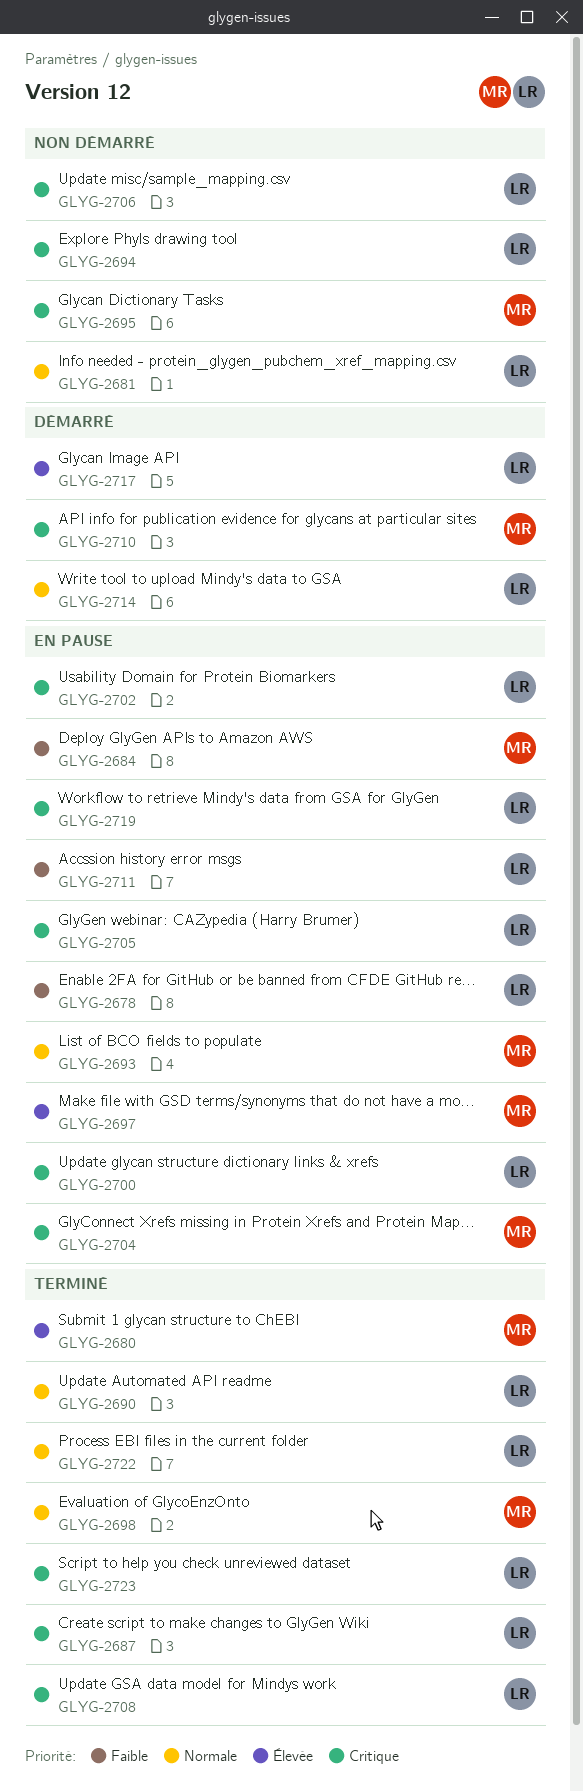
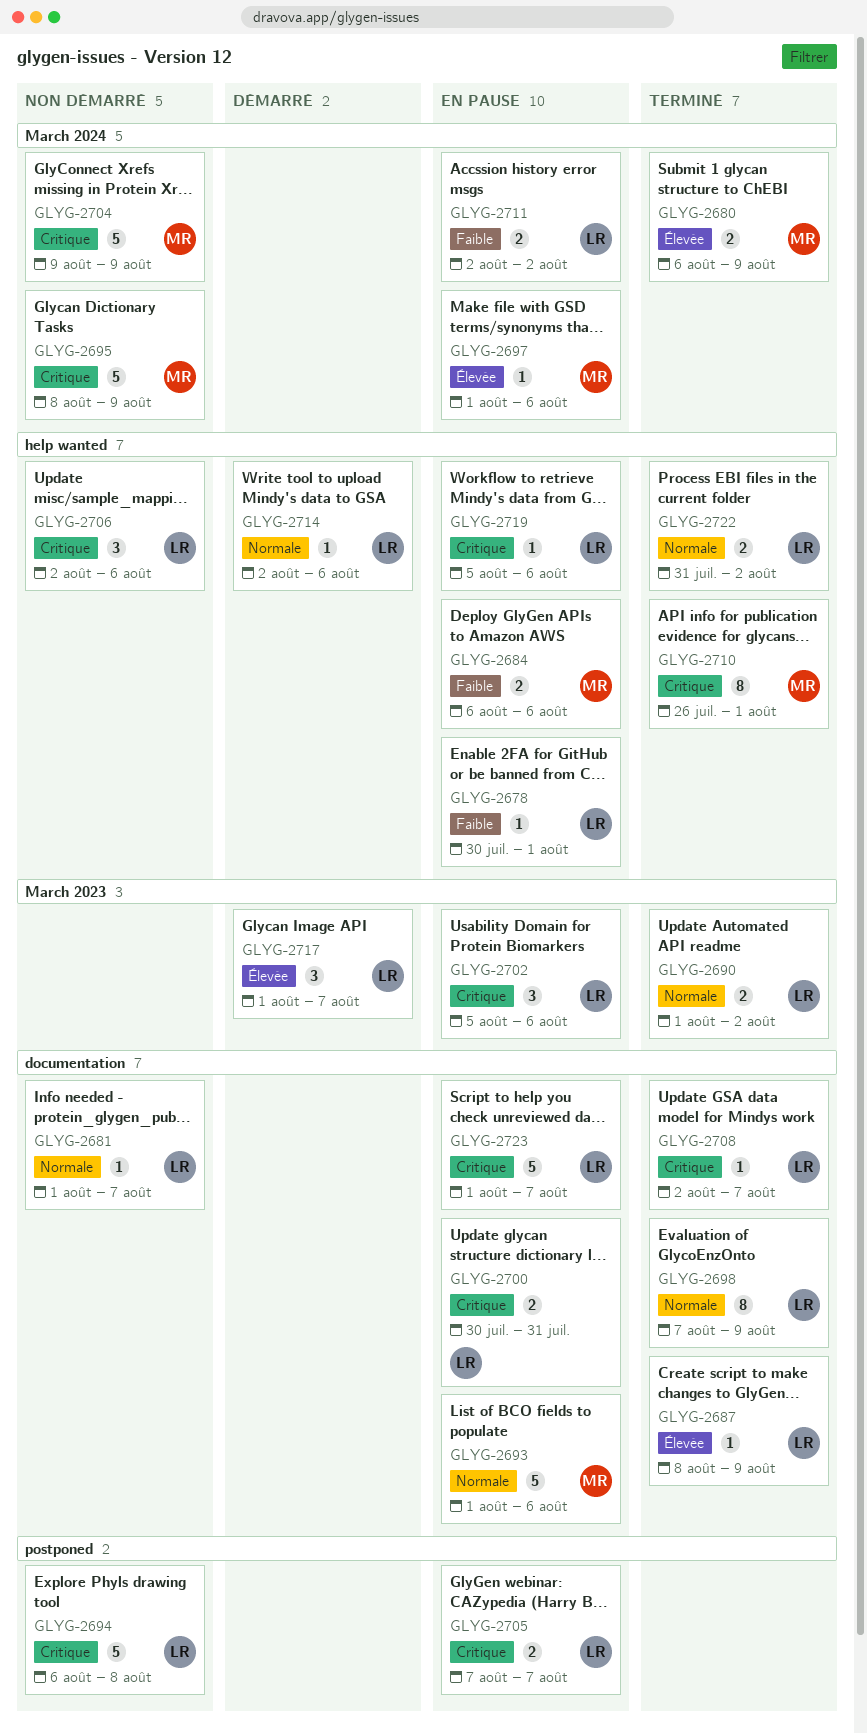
GLYG-2687, priority: Critique -> Élevée
GLYG-2698, owner: MR -> LR
GLYG-2704, status: En pause -> Non démarré
GLYG-2710, status: Démarré -> Terminé
GLYG-2723, status: Terminé -> En pause

